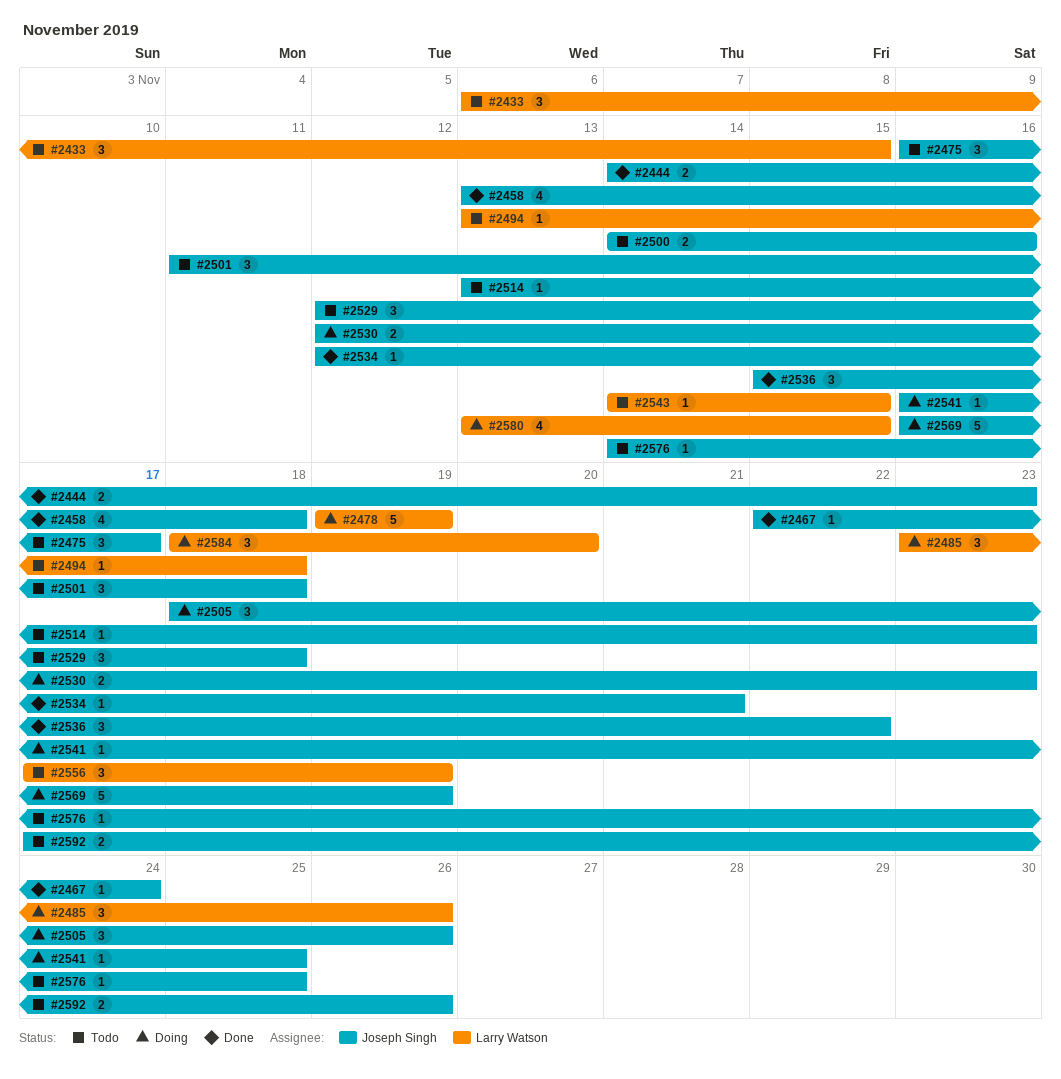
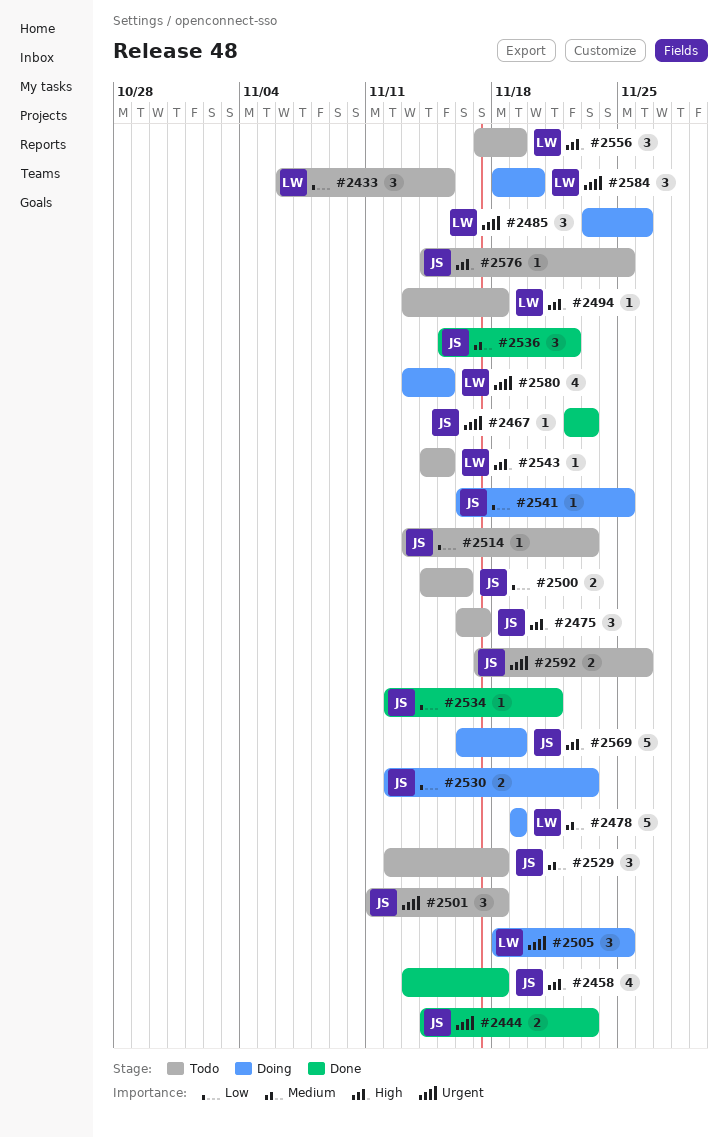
#2467, due: Nov 24 -> Nov 23
#2505, owner: Joseph Singh -> Larry Watson
#2505, due: Nov 26 -> Nov 25

